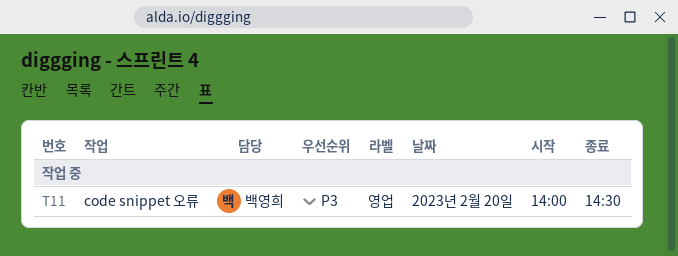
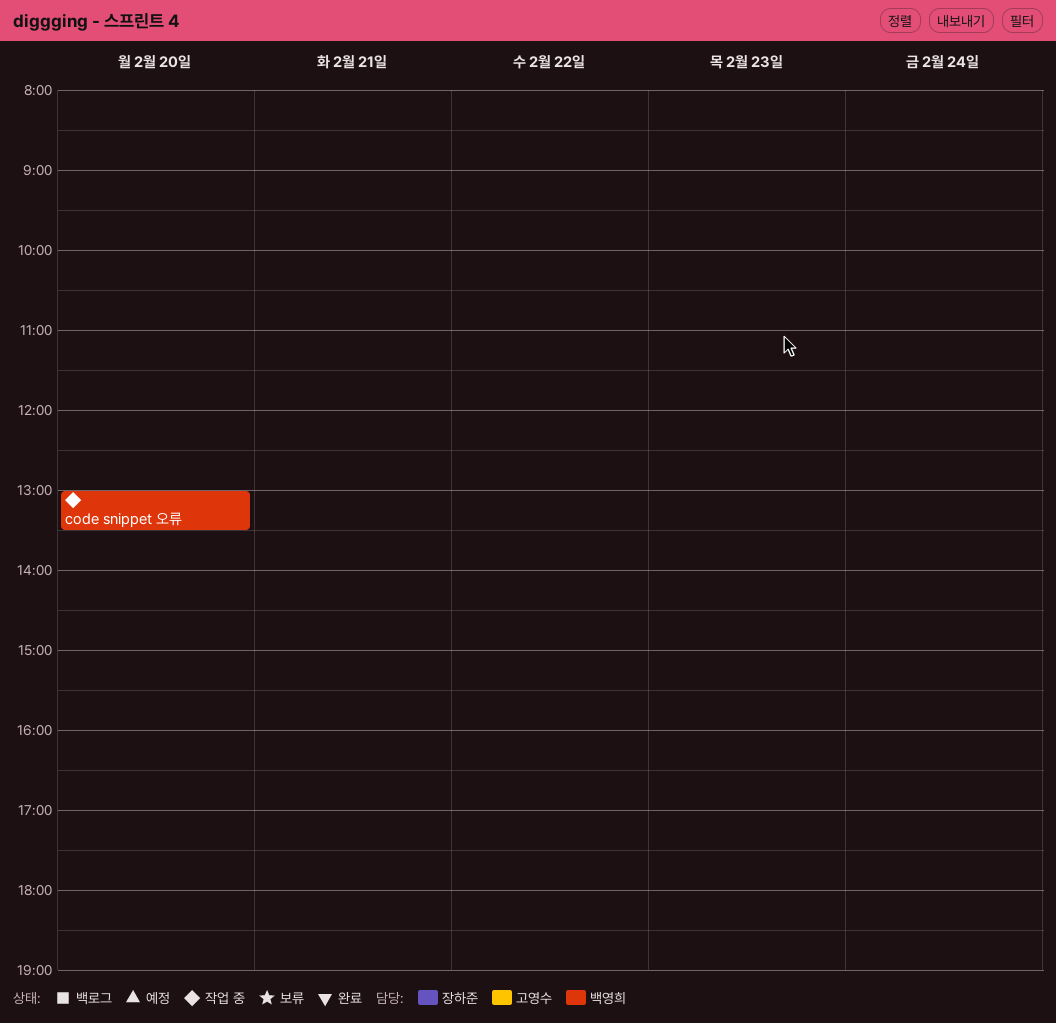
code snippet 오류, begins: 14:00 -> 13:00
code snippet 오류, ends: 14:30 -> 13:30

